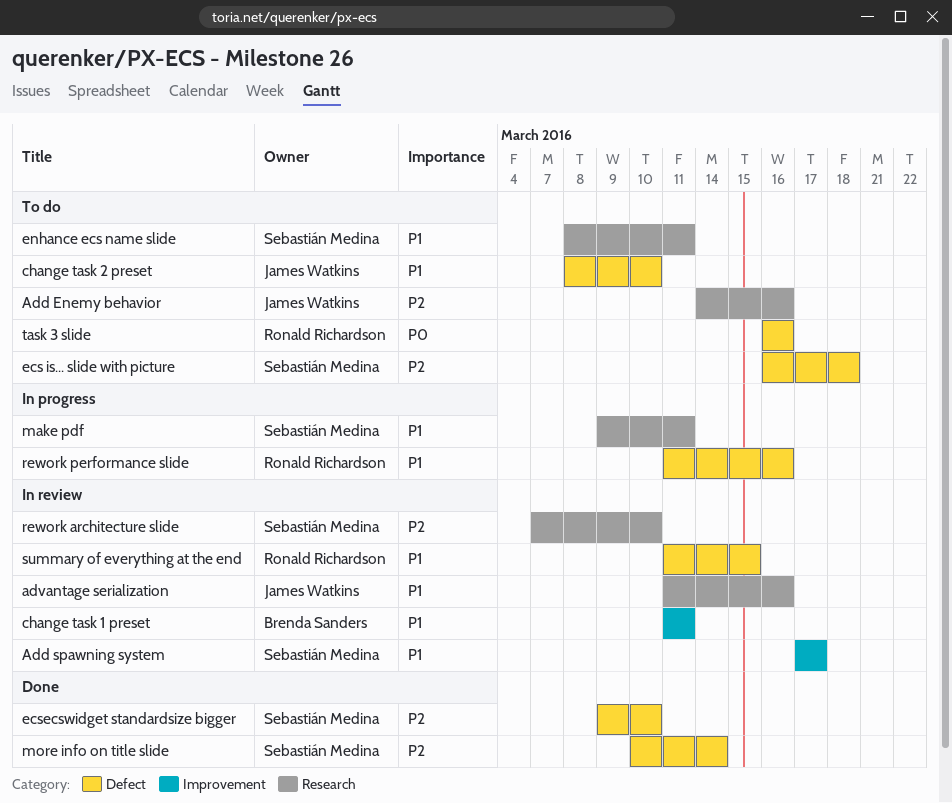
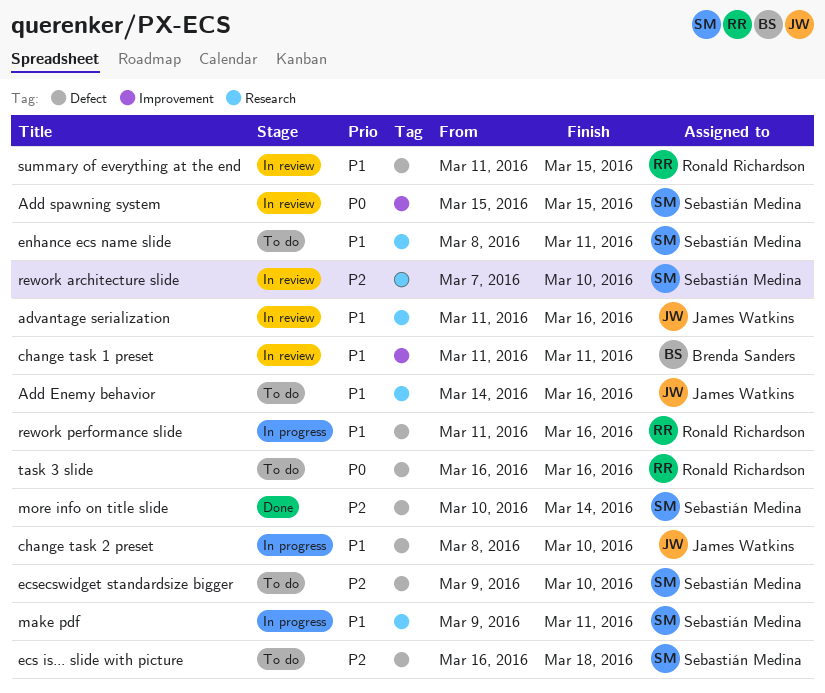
Add Enemy behavior, priority: P2 -> P1
Add spawning system, priority: P1 -> P0
Add spawning system, start: Mar 17 -> Mar 15
Add spawning system, due: Mar 17 -> Mar 15
change task 2 preset, status: To do -> In progress
ecsecswidget standardsize bigger, status: Done -> To do

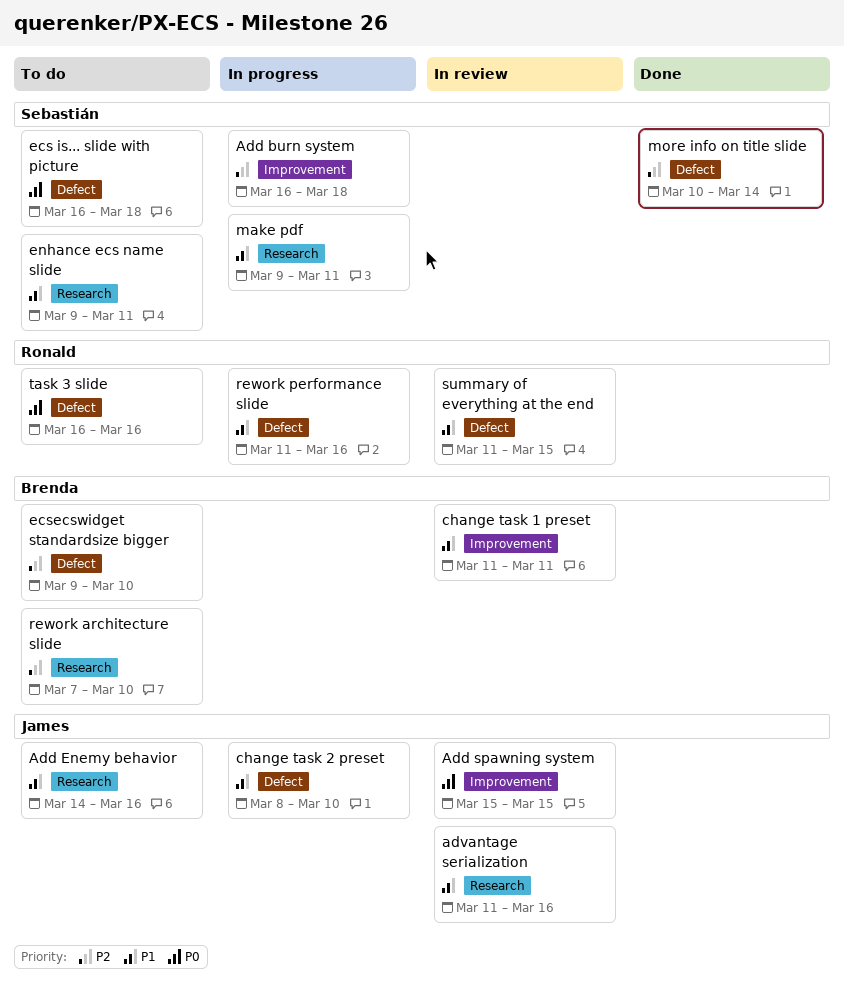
Add burn system: none -> present
Add spawning system, owner: Sebastián Medina -> James Watkins
ecs is... slide with picture, priority: P2 -> P0
ecsecswidget standardsize bigger, owner: Sebastián Medina -> Brenda Sanders
enhance ecs name slide, start: Mar 8 -> Mar 9
rework architecture slide, status: In review -> To do
rework architecture slide, owner: Sebastián Medina -> Brenda Sanders

